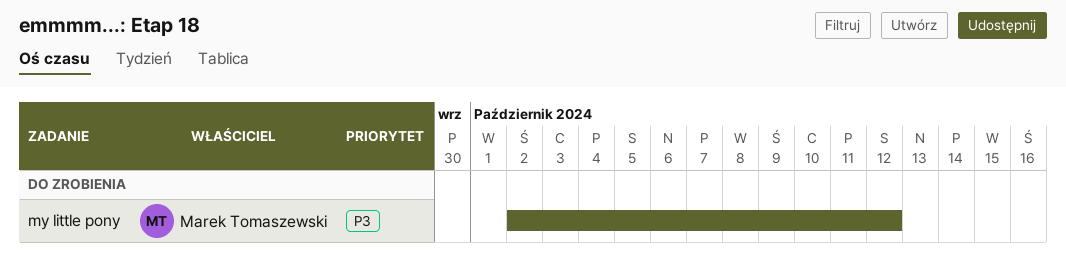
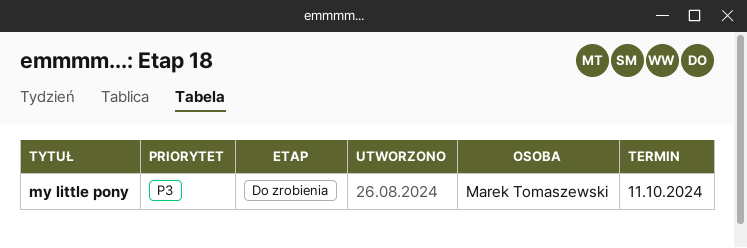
my little pony, due: Oct 12 -> Oct 11

